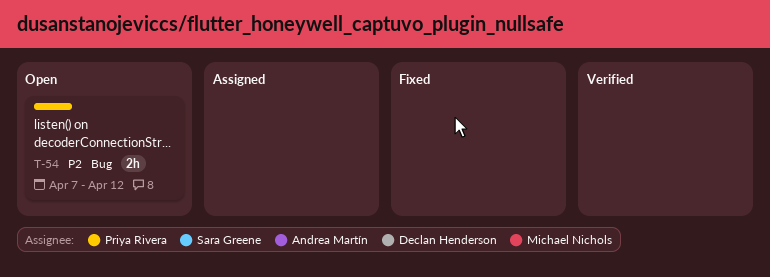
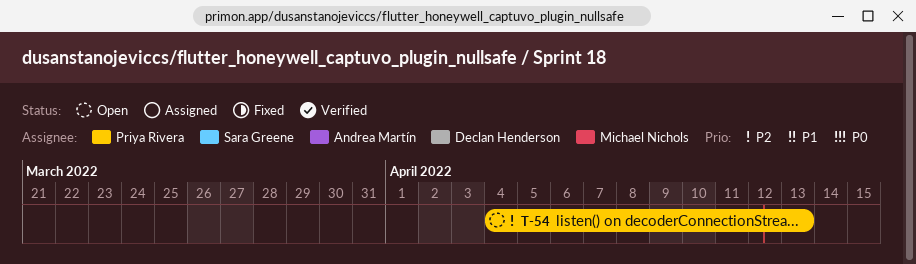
T-54, start: Apr 7 -> Apr 4
T-54, due: Apr 12 -> Apr 13

